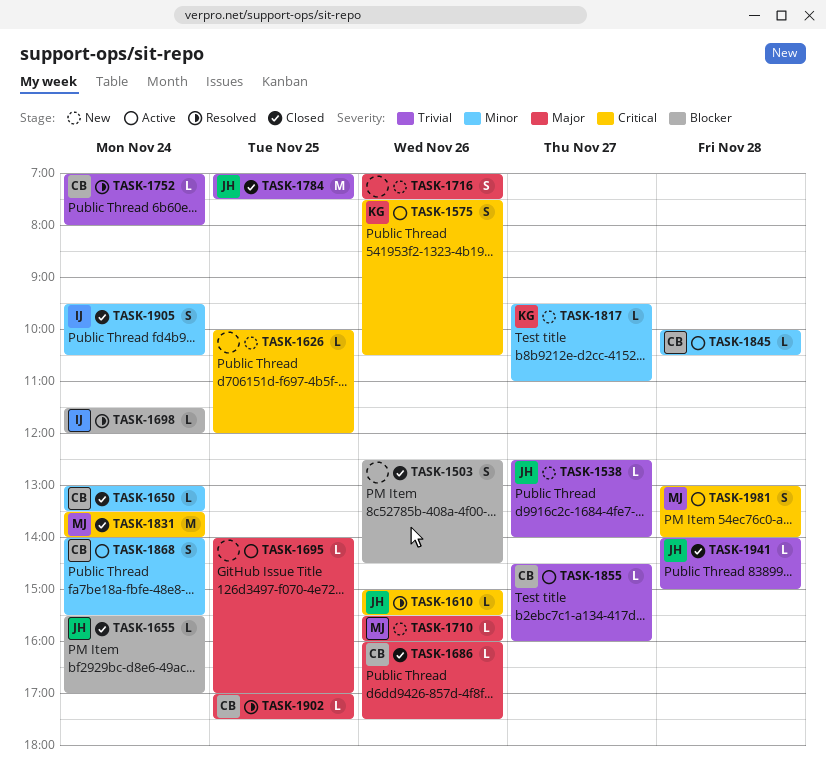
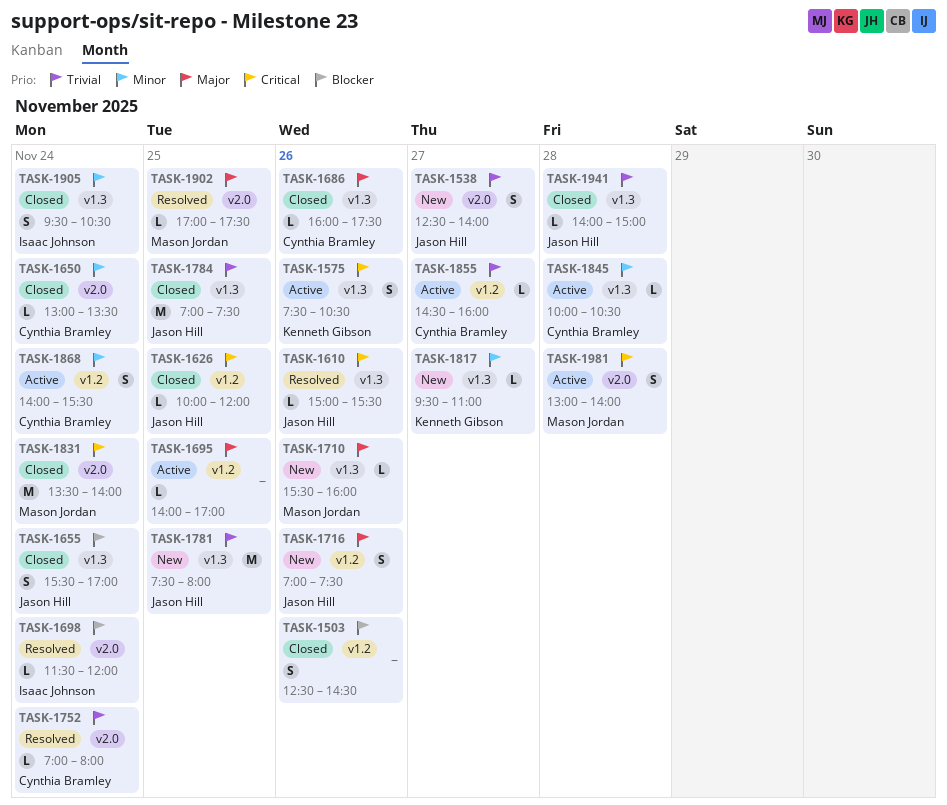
TASK-1538, estimate: L -> S
TASK-1626, status: New -> Closed
TASK-1626, owner: none -> Jason Hill
TASK-1655, estimate: L -> S
TASK-1716, owner: none -> Jason Hill
TASK-1781: none -> present
TASK-1902, owner: Cynthia Bramley -> Mason Jordan

